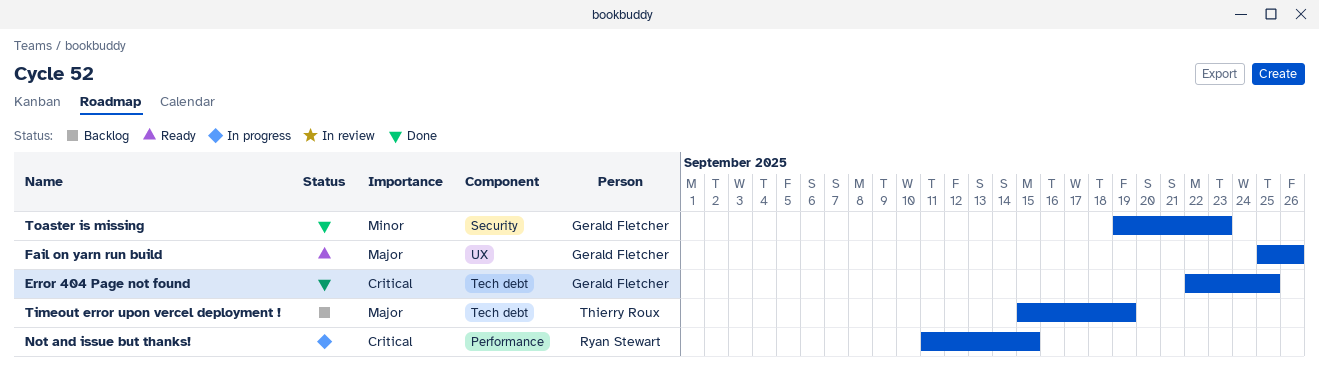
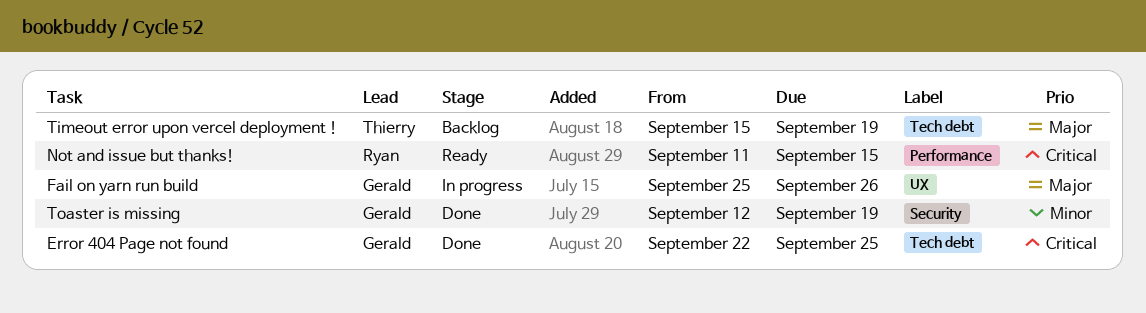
Fail on yarn run build, status: Ready -> In progress
Not and issue but thanks!, status: In progress -> Ready
Toaster is missing, start: Sep 19 -> Sep 12
Toaster is missing, due: Sep 23 -> Sep 19

